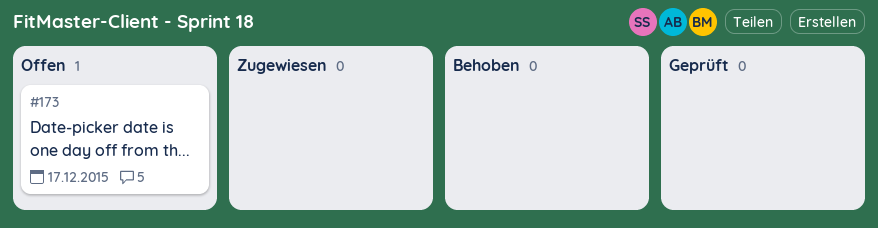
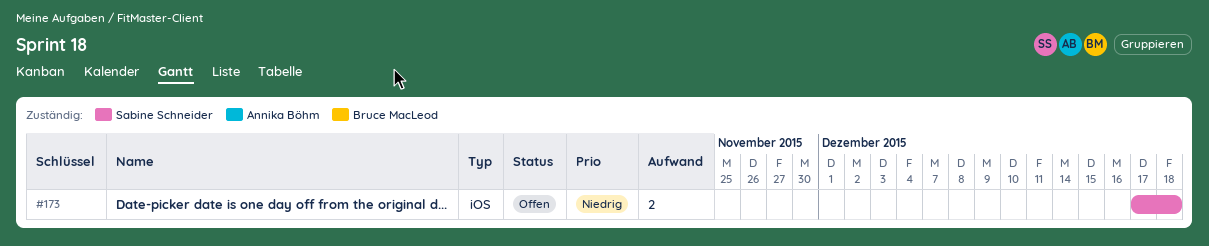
#173, due: Dec 17 -> Dec 18

